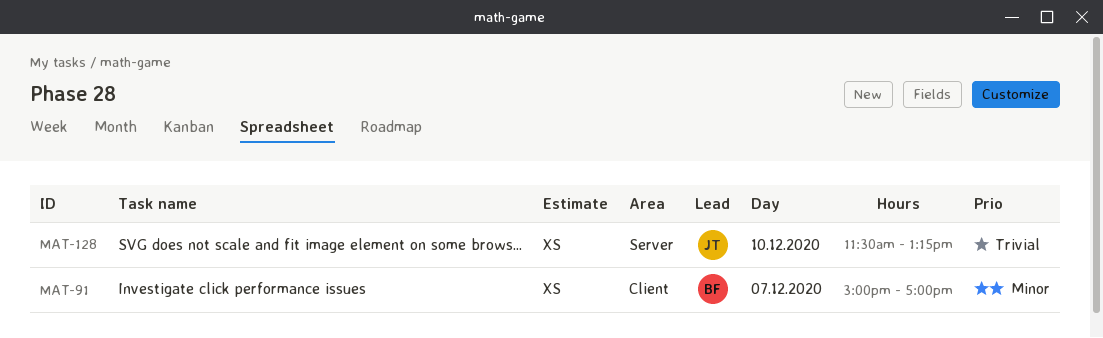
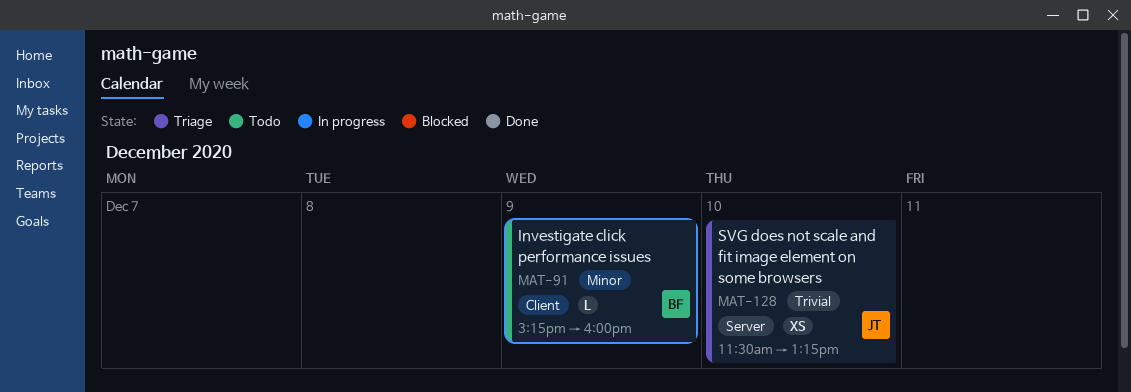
MAT-91, estimate: XS -> L
MAT-91, day: Dec 7 -> Dec 9
MAT-91, begins: 15:00 -> 15:15
MAT-91, ends: 17:00 -> 16:00

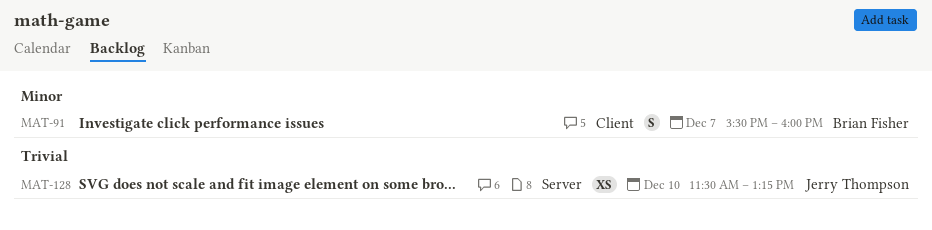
MAT-91, estimate: L -> S
MAT-91, day: Dec 9 -> Dec 7
MAT-91, begins: 15:15 -> 15:30

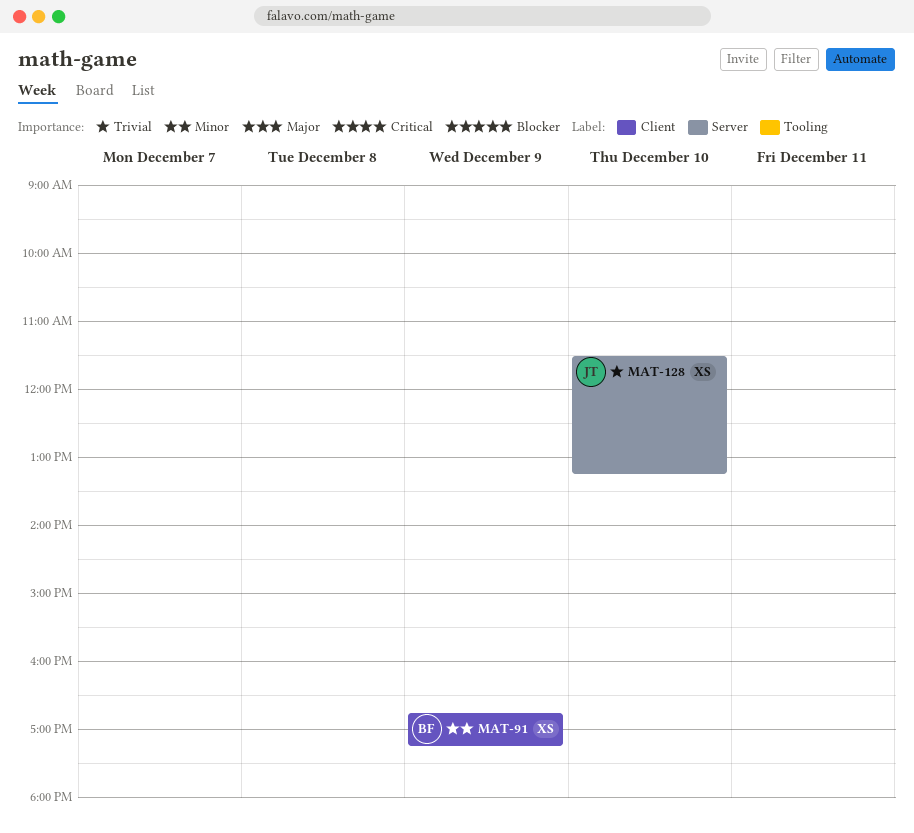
MAT-91, estimate: S -> XS
MAT-91, day: Dec 7 -> Dec 9
MAT-91, begins: 15:30 -> 16:45
MAT-91, ends: 16:00 -> 17:15

